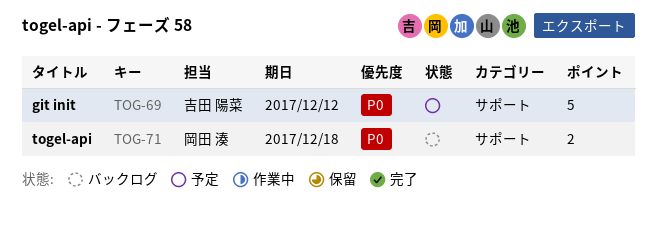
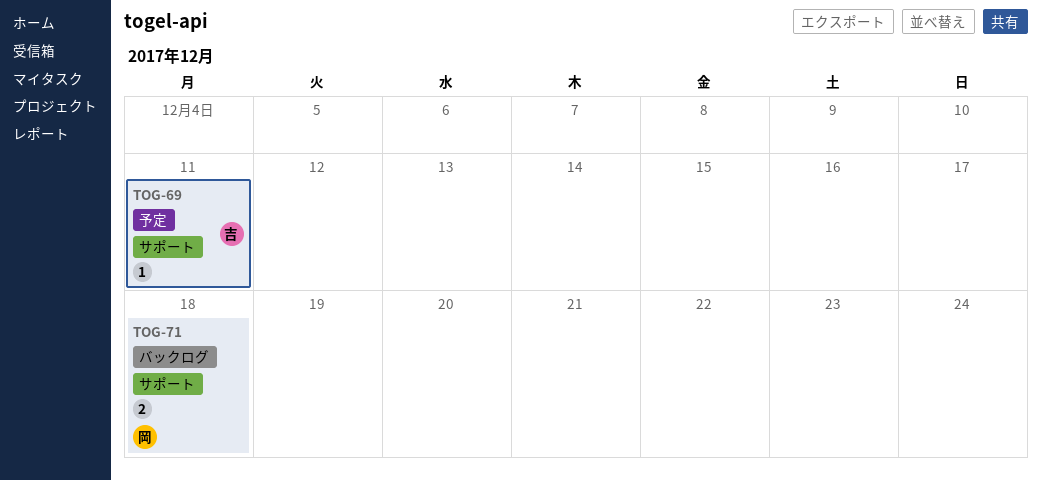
TOG-69, estimate: 5 -> 1
TOG-69, due: Dec 12 -> Dec 11

